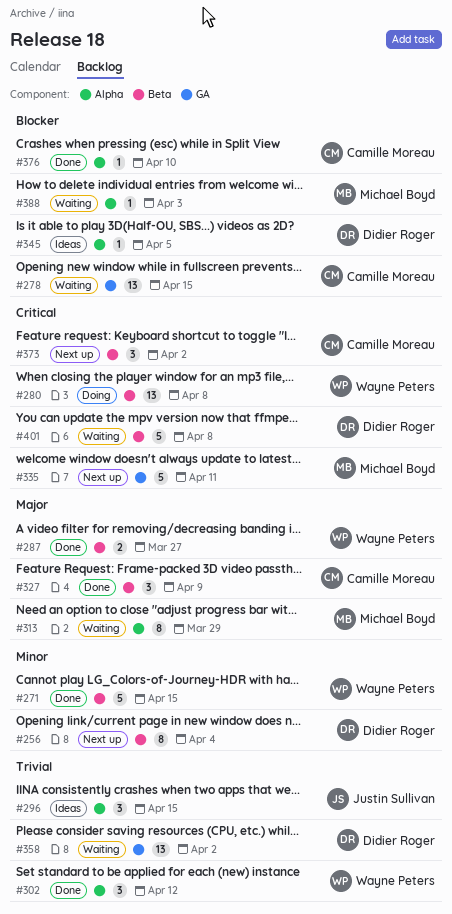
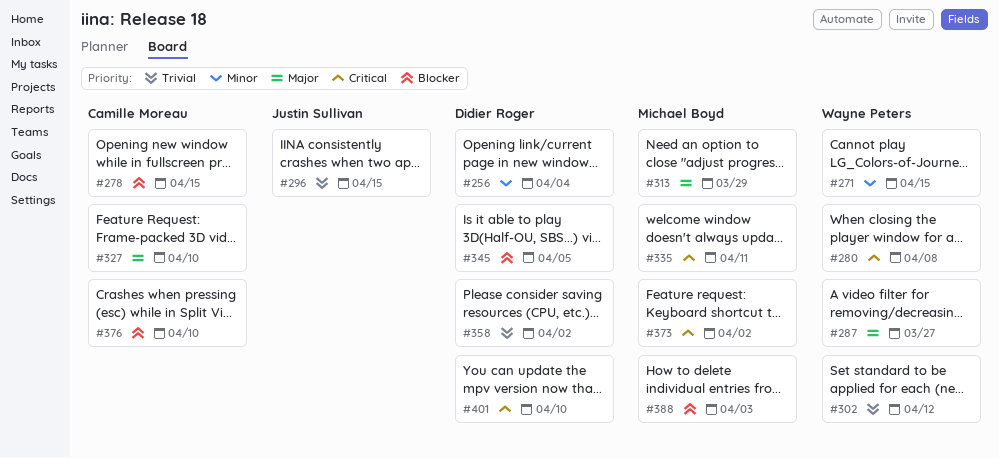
#327, due: Apr 9 -> Apr 10
#373, owner: Camille Moreau -> Michael Boyd
#401, due: Apr 8 -> Apr 10

